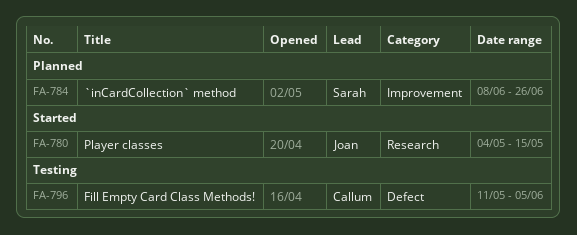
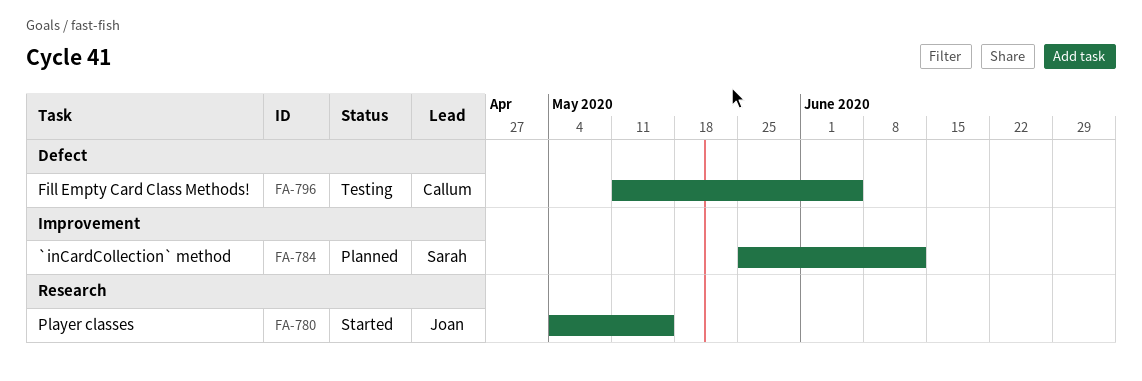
FA-784, start: Jun 8 -> May 25
FA-784, due: Jun 26 -> Jun 12

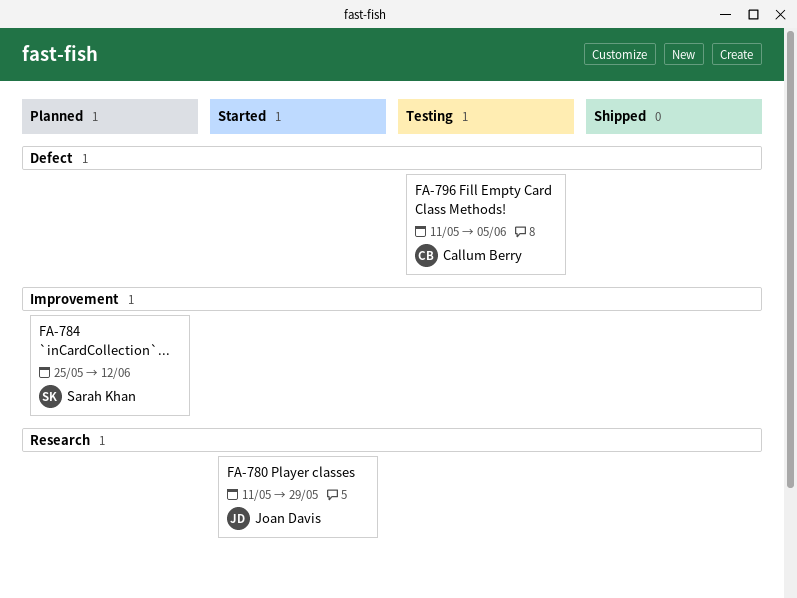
FA-780, start: May 4 -> May 11
FA-780, due: May 15 -> May 29

